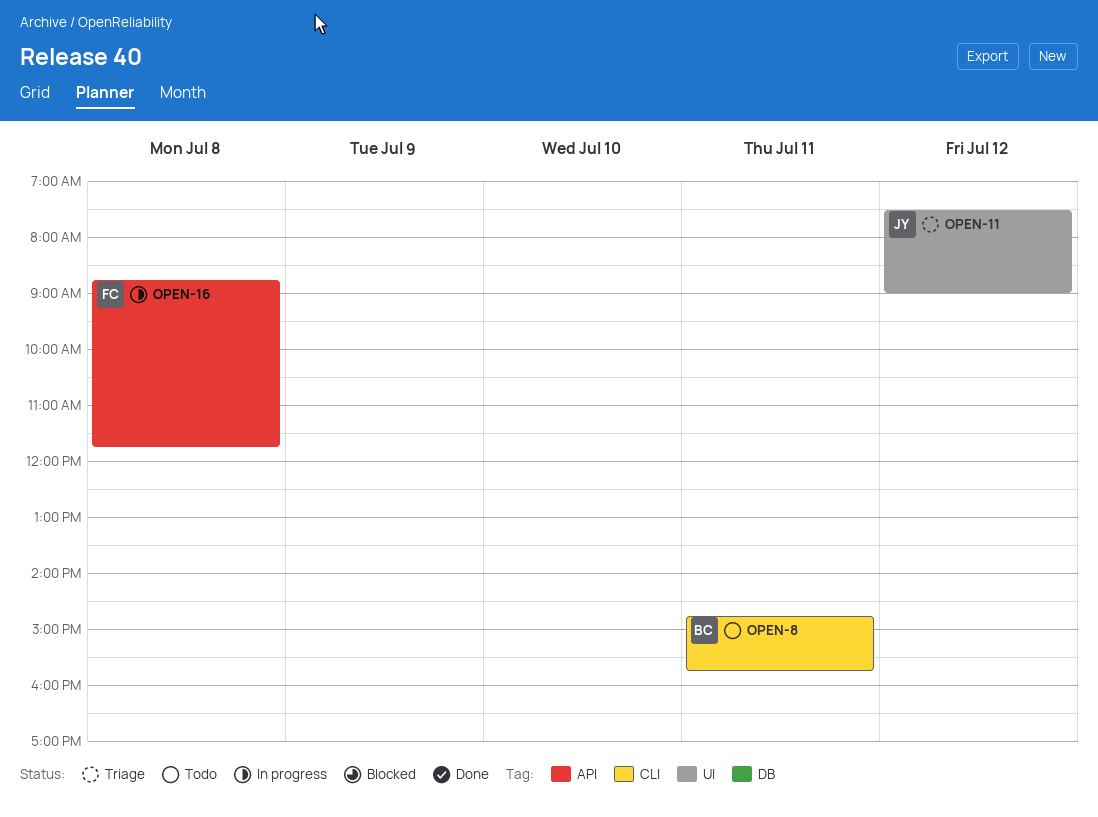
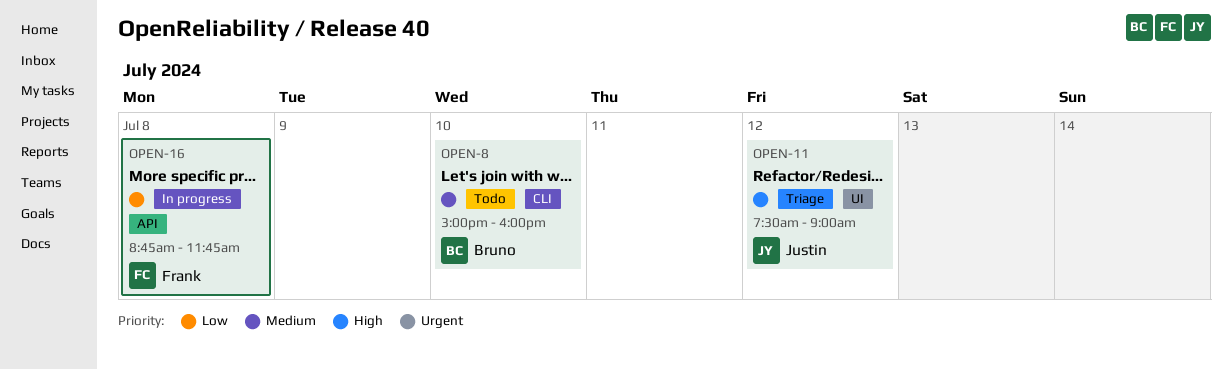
OPEN-8, day: Jul 11 -> Jul 10
OPEN-8, begins: 14:45 -> 15:00
OPEN-8, ends: 15:45 -> 16:00

